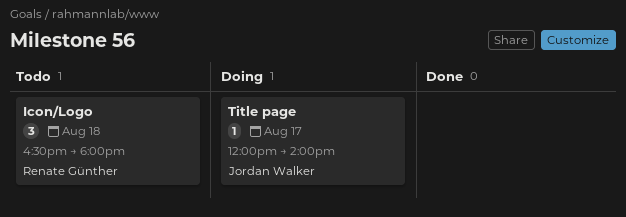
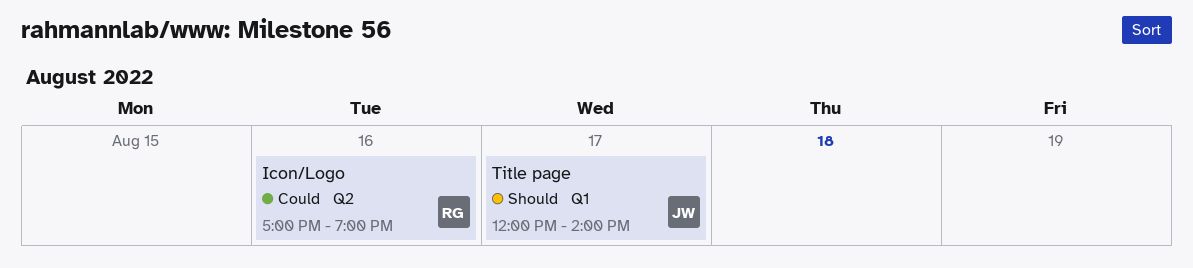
Icon/Logo, day: Aug 18 -> Aug 16
Icon/Logo, begins: 16:30 -> 17:00
Icon/Logo, ends: 18:00 -> 19:00

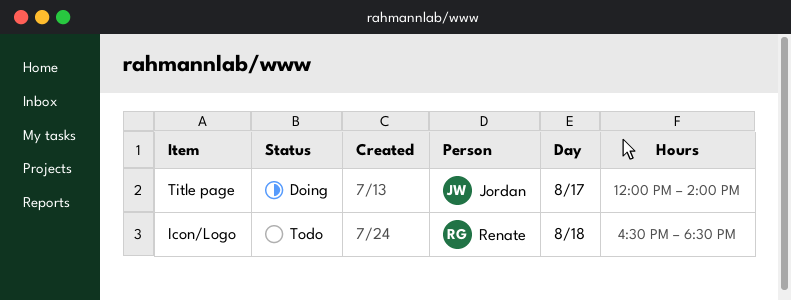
Icon/Logo, day: Aug 16 -> Aug 18
Icon/Logo, begins: 17:00 -> 16:30
Icon/Logo, ends: 19:00 -> 18:30

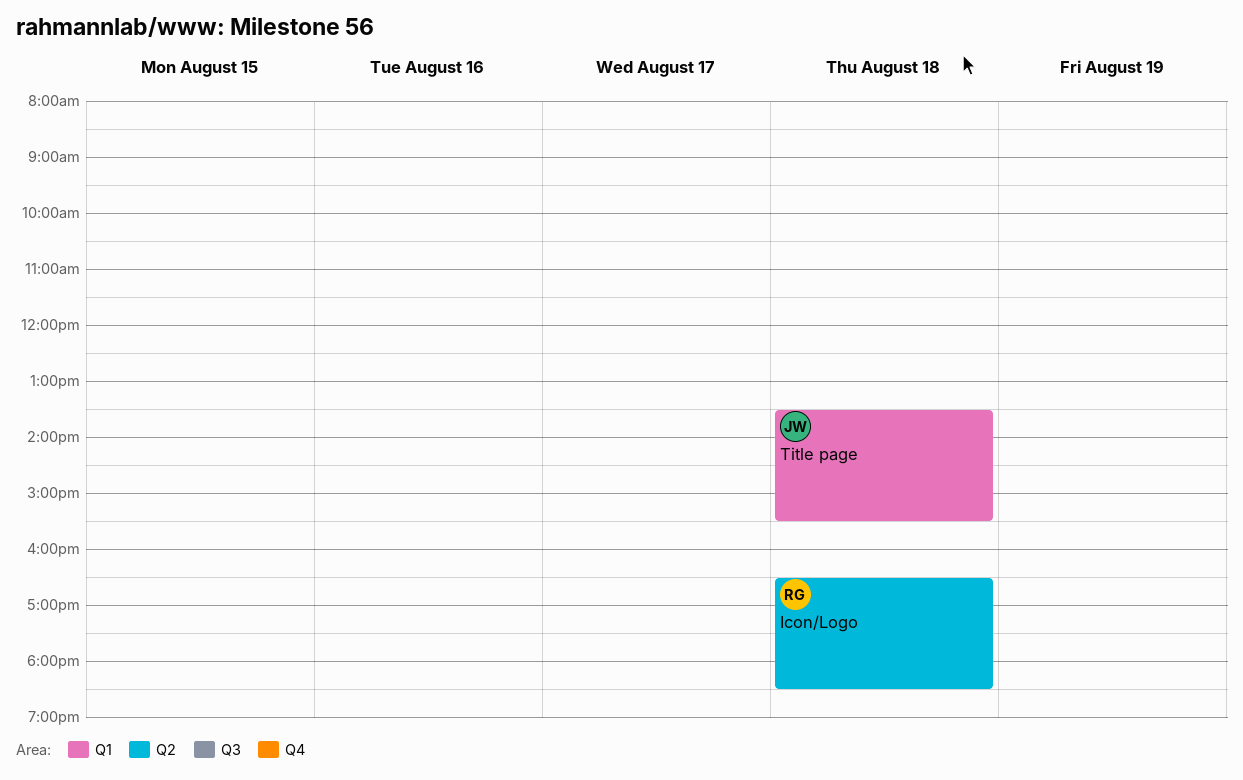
Title page, day: Aug 17 -> Aug 18
Title page, begins: 12:00 -> 13:30
Title page, ends: 14:00 -> 15:30

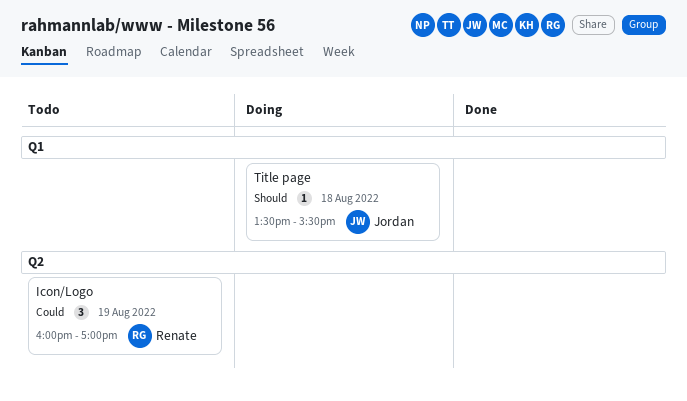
Icon/Logo, day: Aug 18 -> Aug 19
Icon/Logo, begins: 16:30 -> 16:00
Icon/Logo, ends: 18:30 -> 17:00

